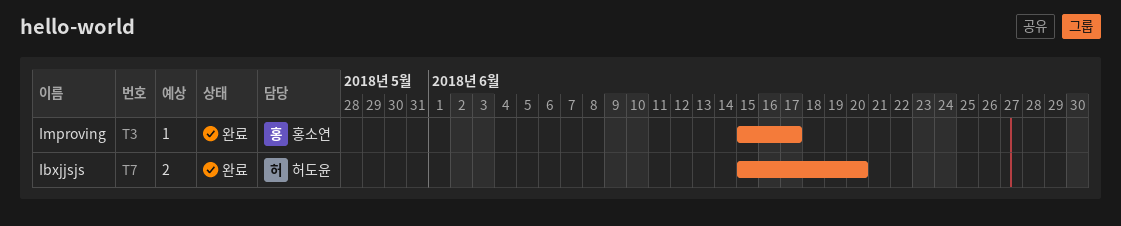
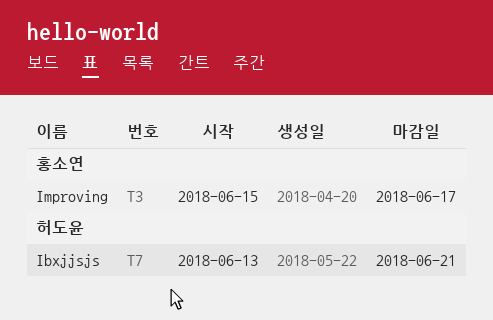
T7, start: Jun 15 -> Jun 13
T7, due: Jun 20 -> Jun 21

